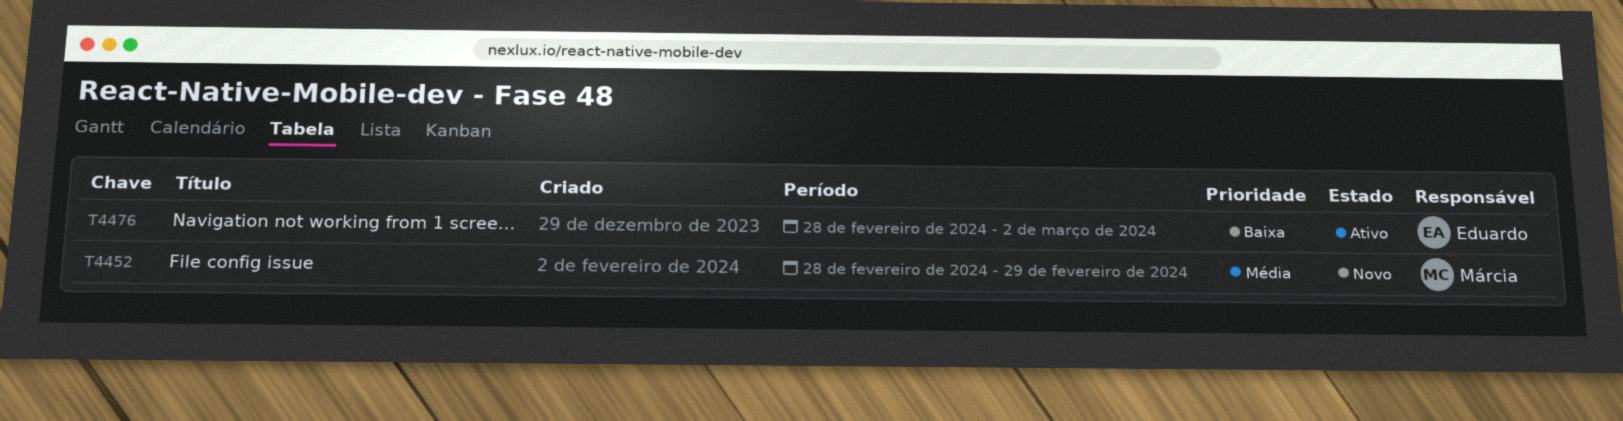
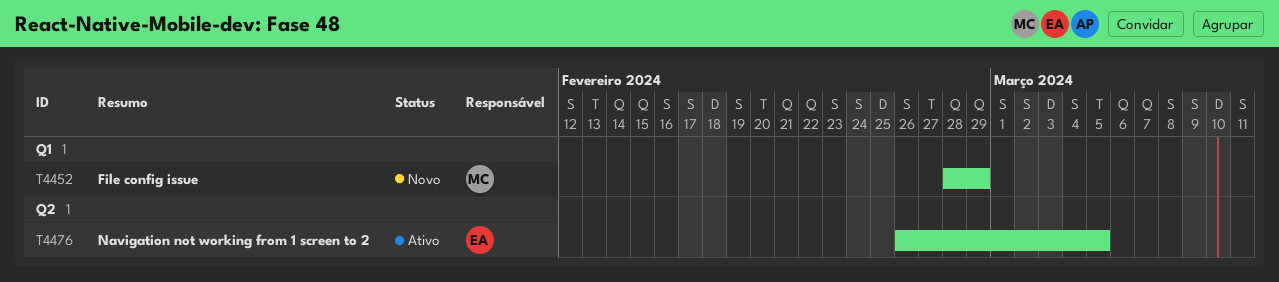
T4476, start: Feb 28 -> Feb 26
T4476, due: Mar 2 -> Mar 5

